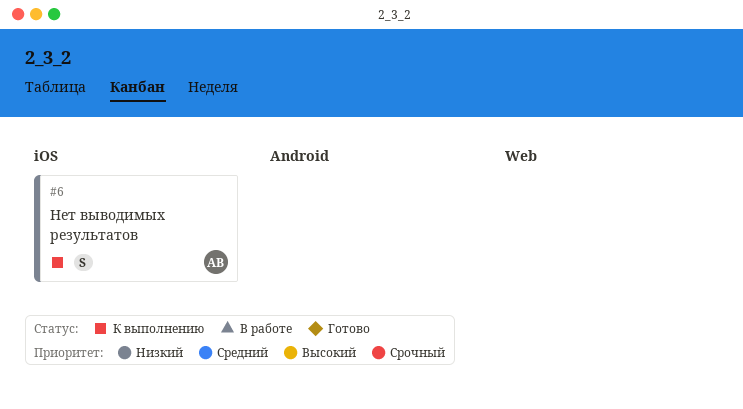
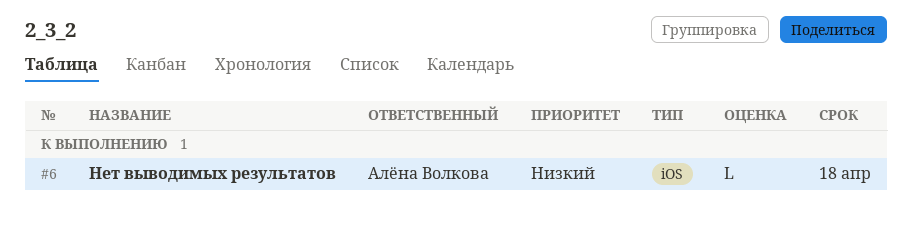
#6, estimate: S -> L

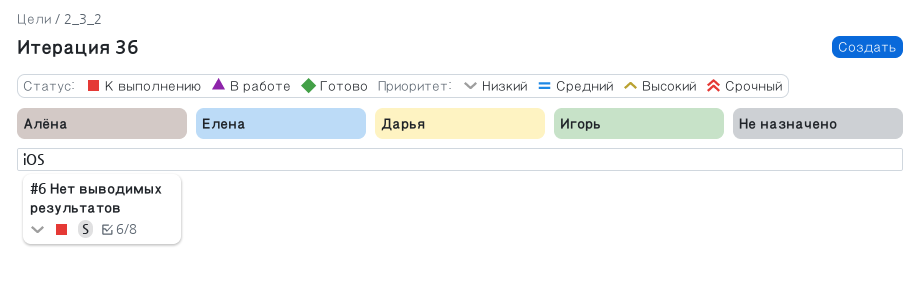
#6, estimate: L -> S

